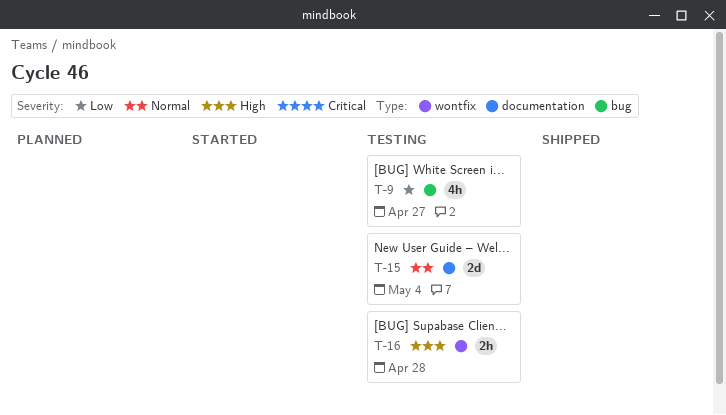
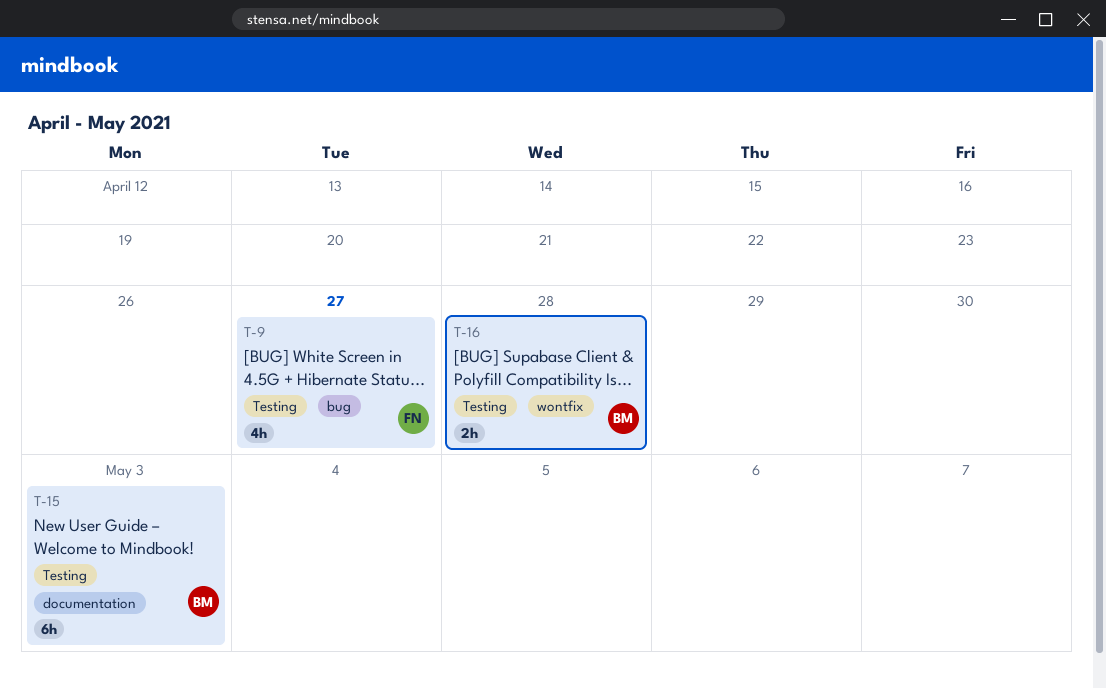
T-15, estimate: 2d -> 6h
T-15, due: May 4 -> May 3

